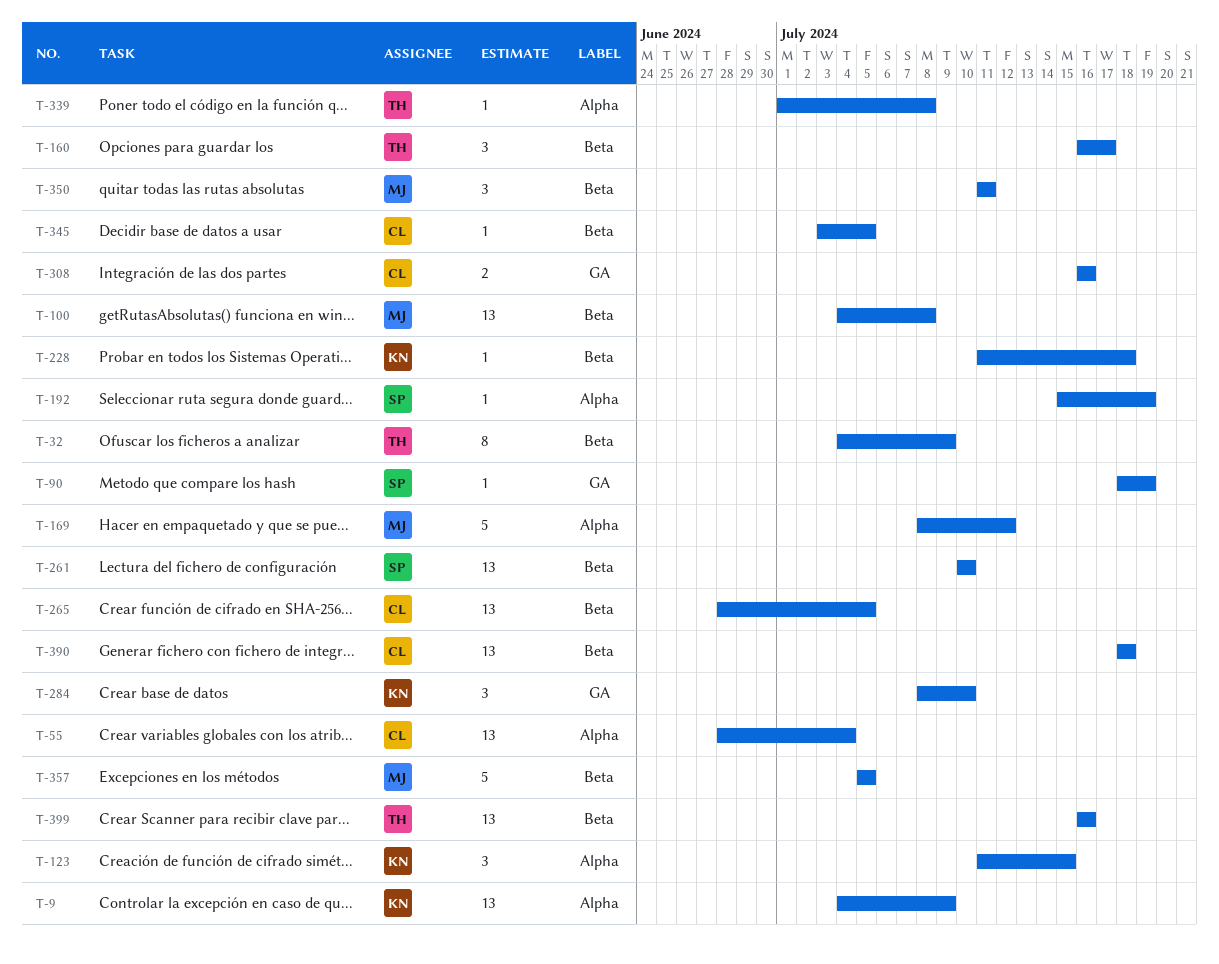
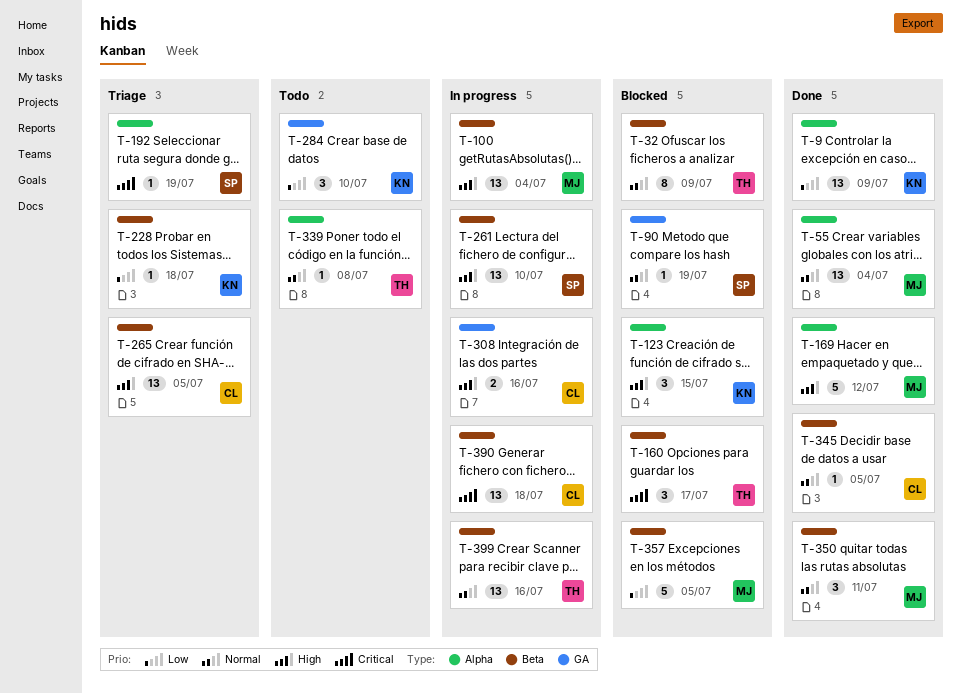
T-55, owner: CL -> MJ
T-100, due: Jul 8 -> Jul 4

